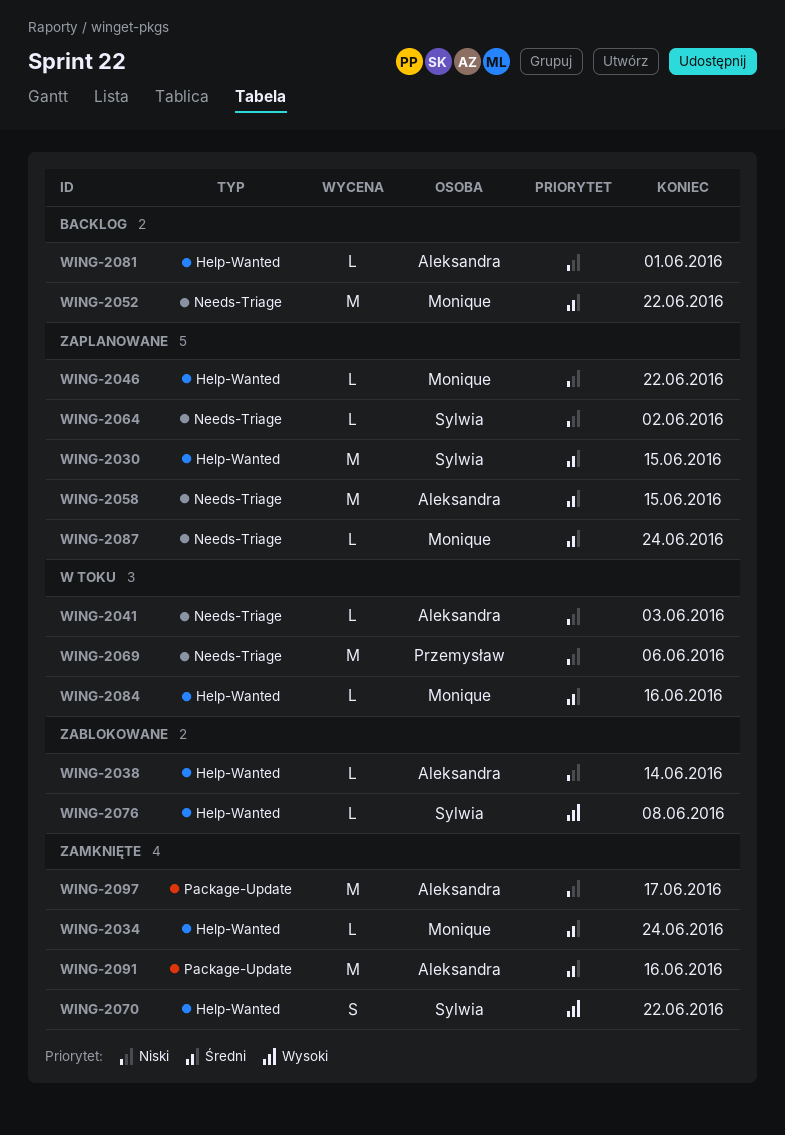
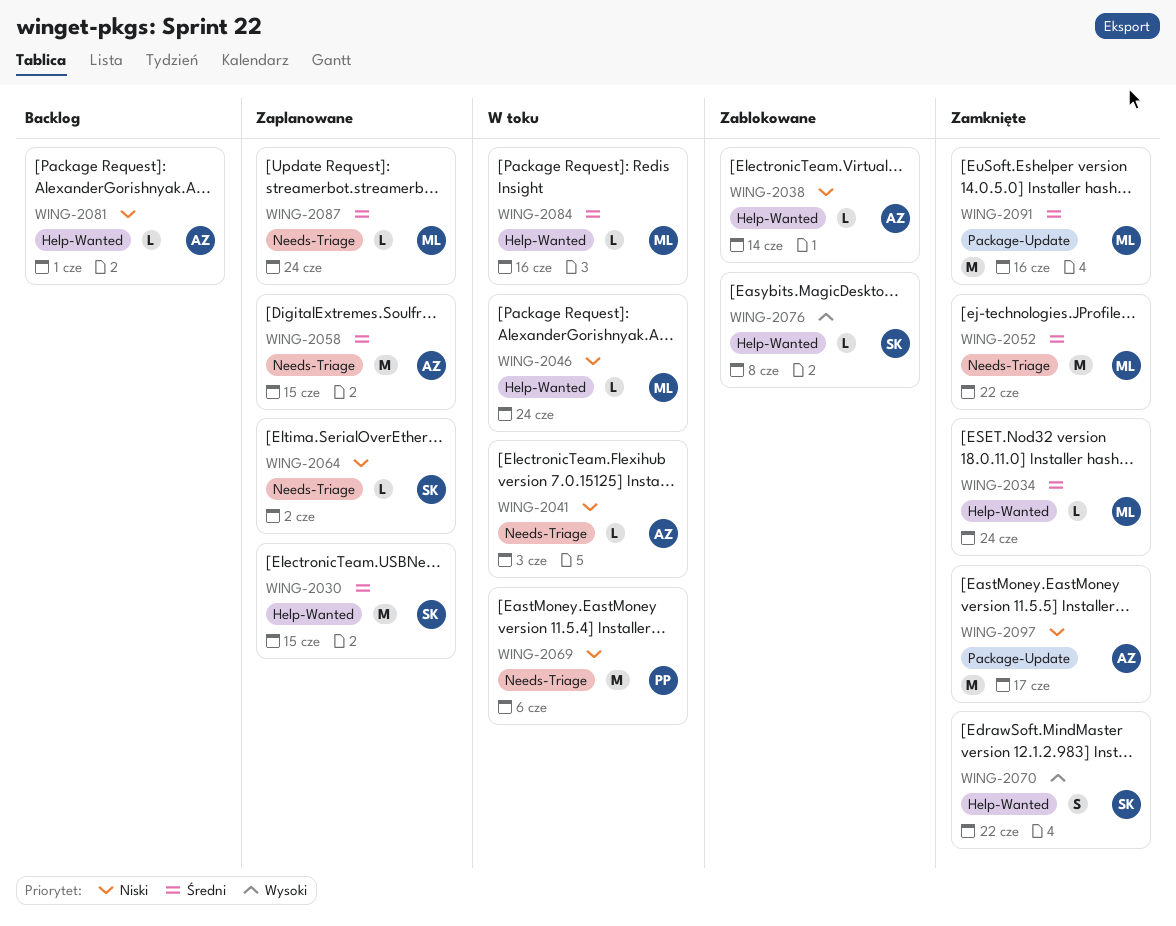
WING-2046, status: Zaplanowane -> W toku
WING-2046, due: Jun 22 -> Jun 24
WING-2052, status: Backlog -> Zamknięte
WING-2091, owner: Aleksandra -> Monique

